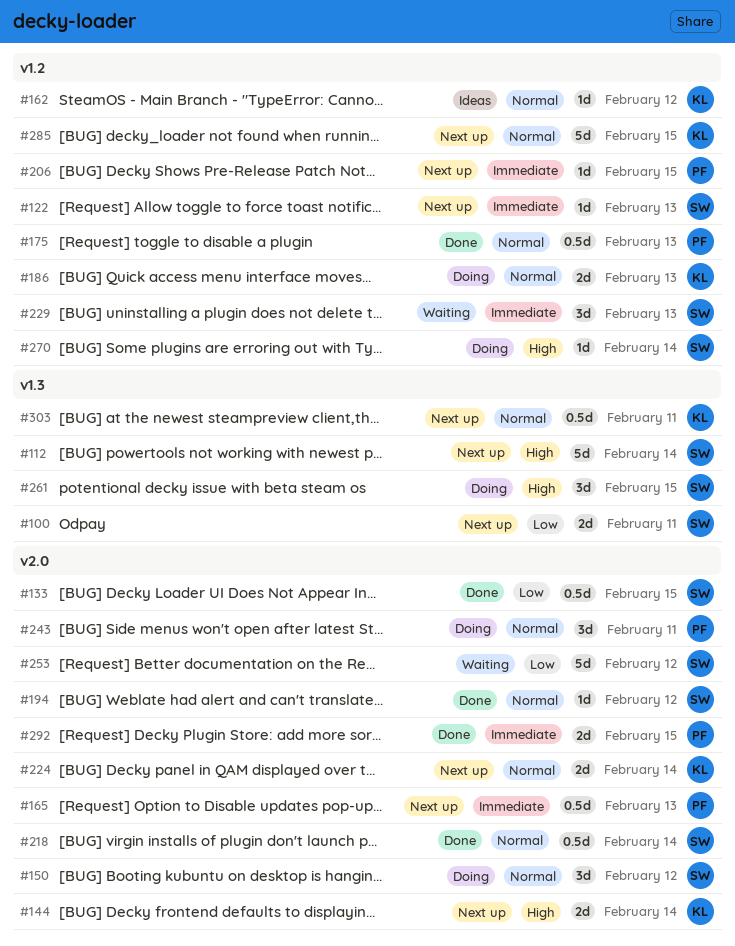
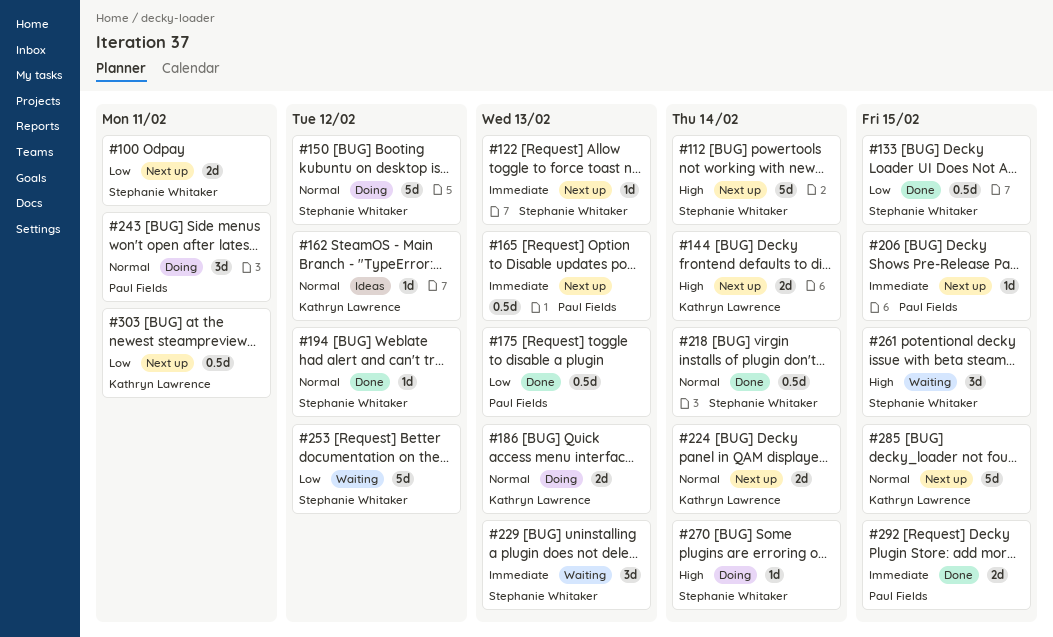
#150, estimate: 3d -> 5d
#175, priority: Normal -> Low
#261, status: Doing -> Waiting
#303, priority: Normal -> Low

